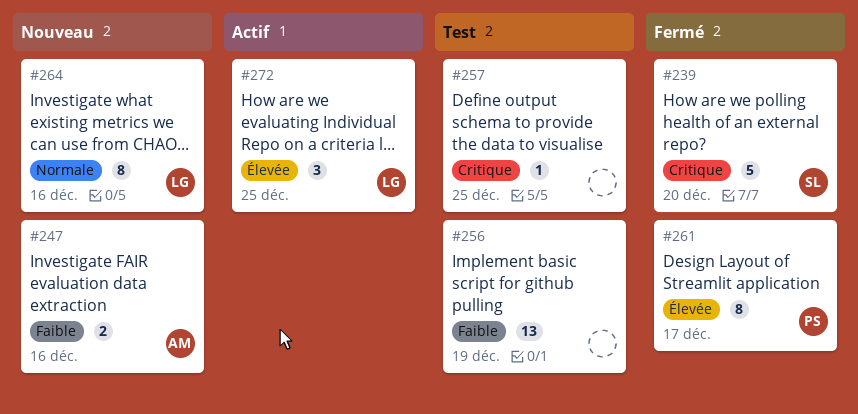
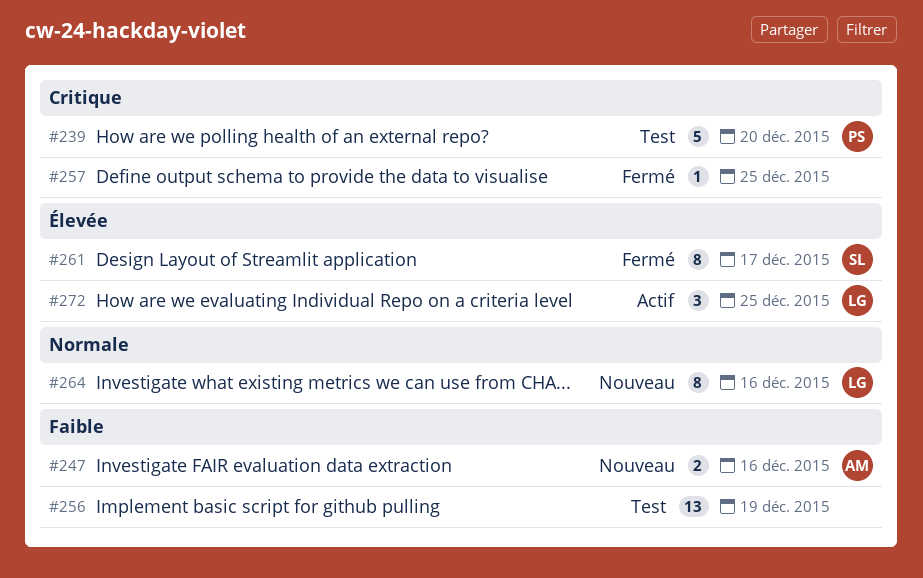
#239, status: Fermé -> Test
#239, owner: SL -> PS
#257, status: Test -> Fermé
#261, owner: PS -> SL

